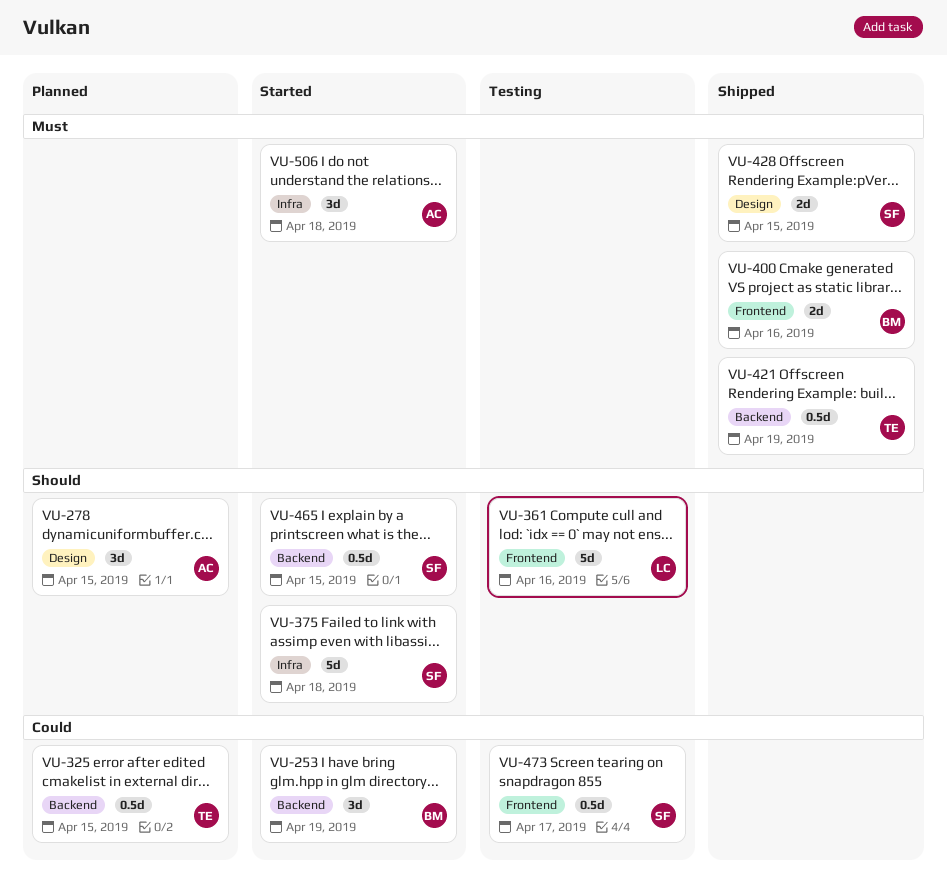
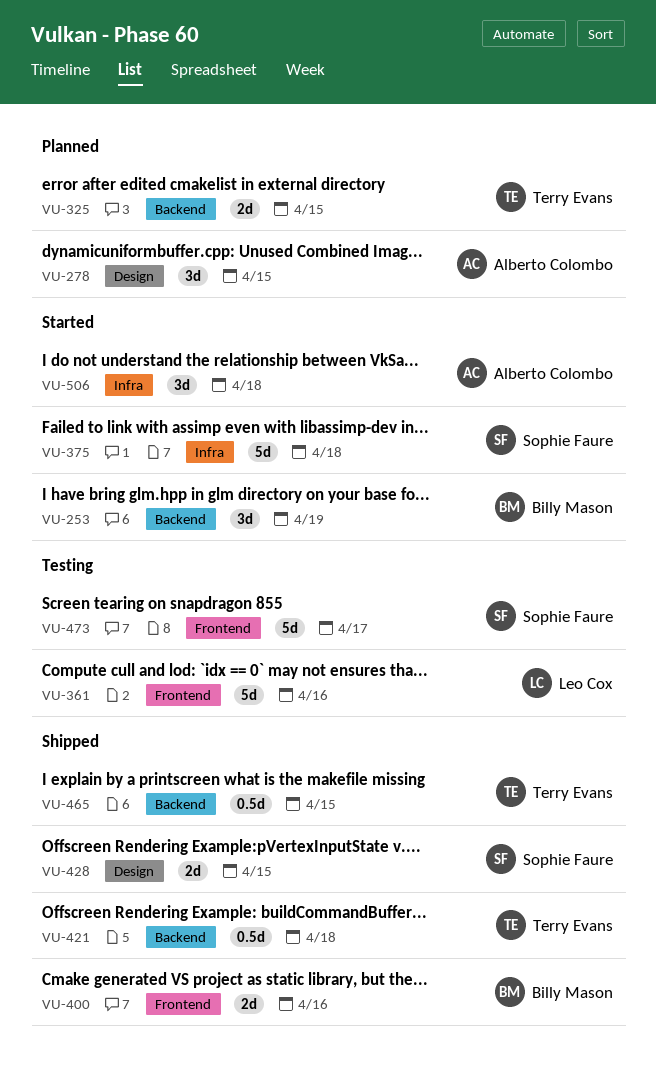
VU-325, estimate: 0.5d -> 2d
VU-421, due: Apr 19 -> Apr 18
VU-465, status: Started -> Shipped
VU-465, owner: Sophie Faure -> Terry Evans
VU-473, estimate: 0.5d -> 5d

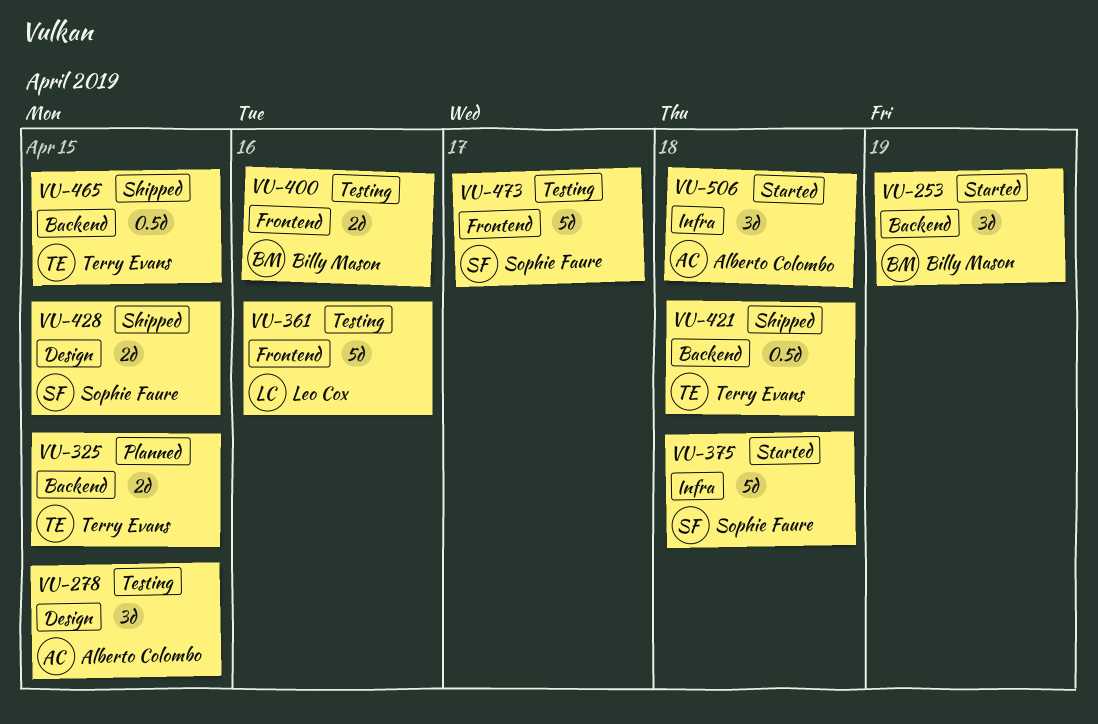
VU-278, status: Planned -> Testing
VU-400, status: Shipped -> Testing

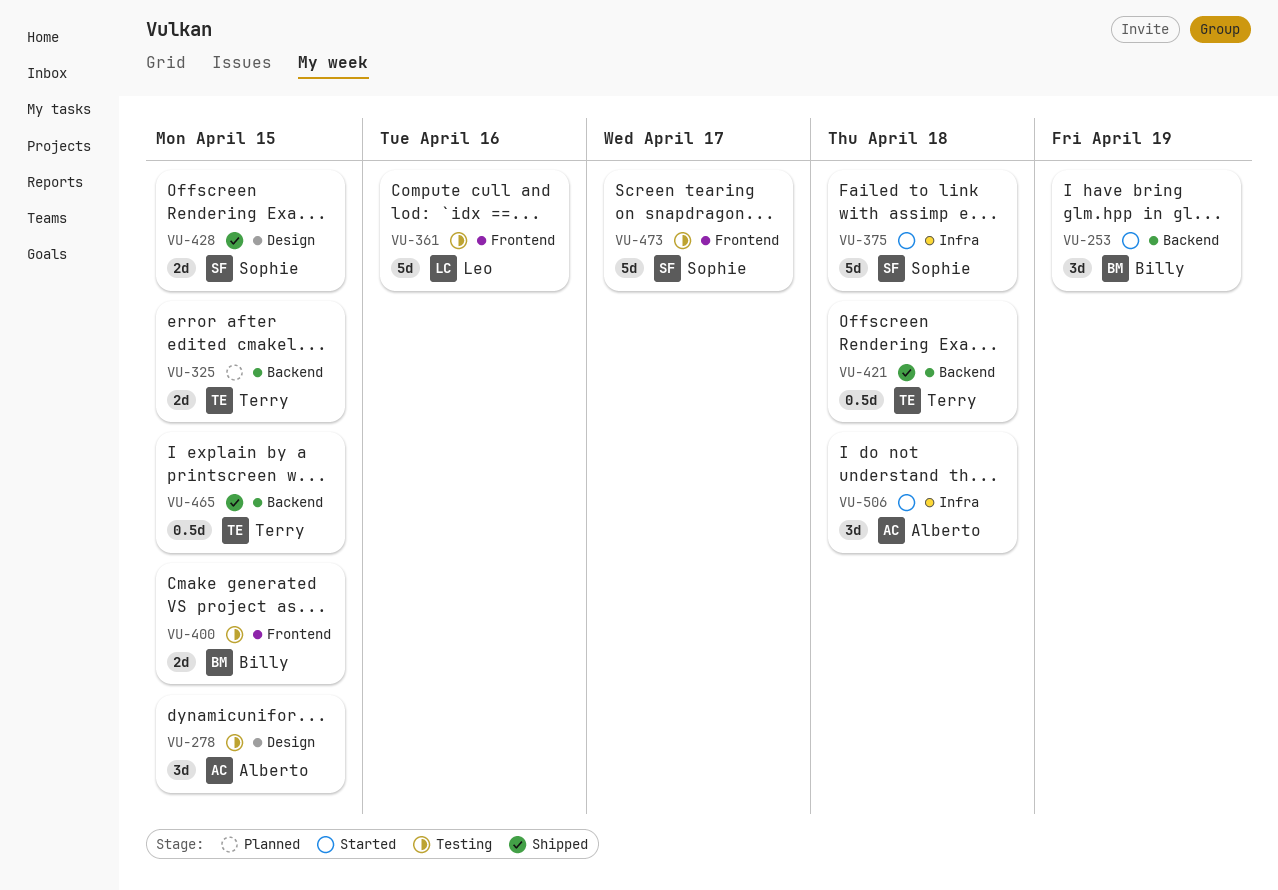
VU-400, due: Apr 16 -> Apr 15

